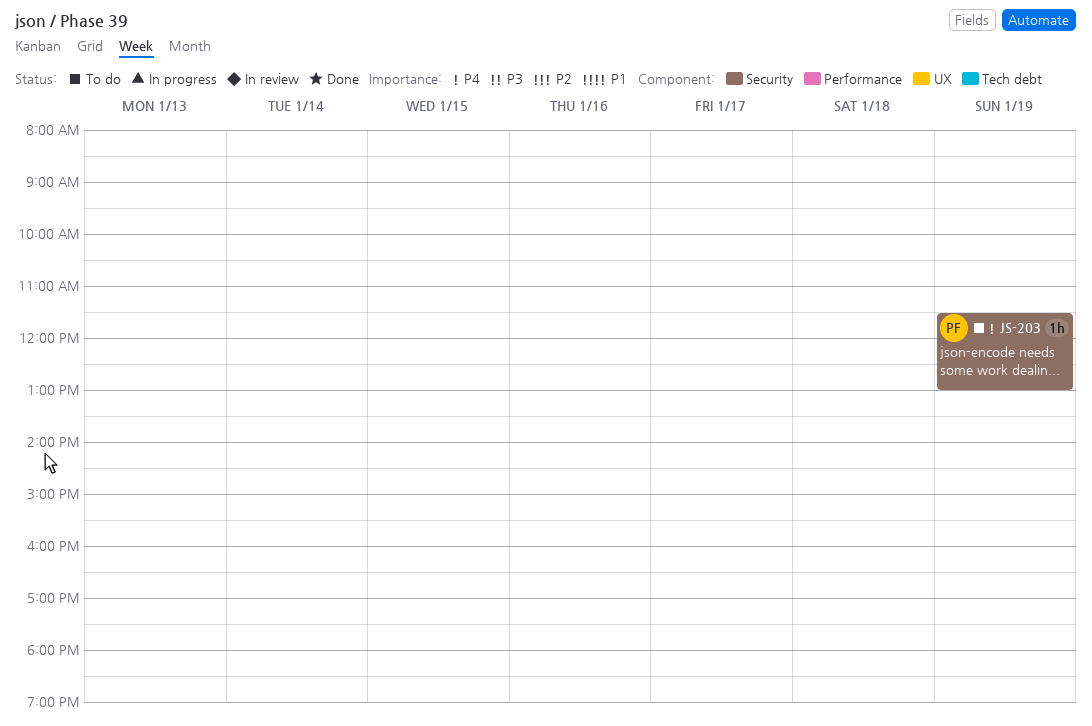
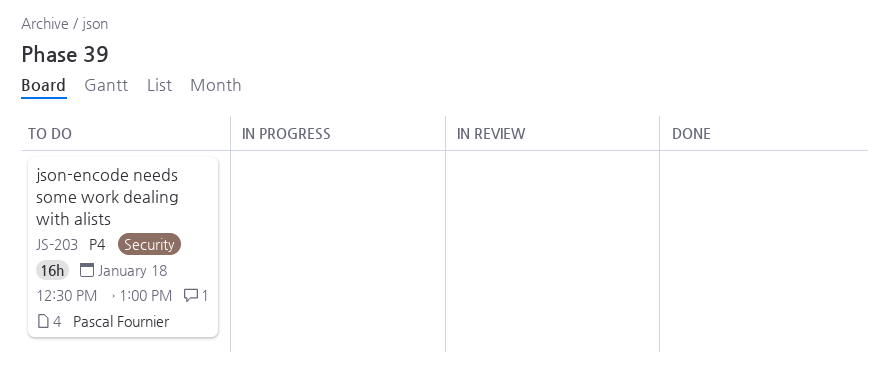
JS-203, estimate: 1h -> 16h
JS-203, day: Jan 19 -> Jan 18
JS-203, begins: 11:30 -> 12:30

